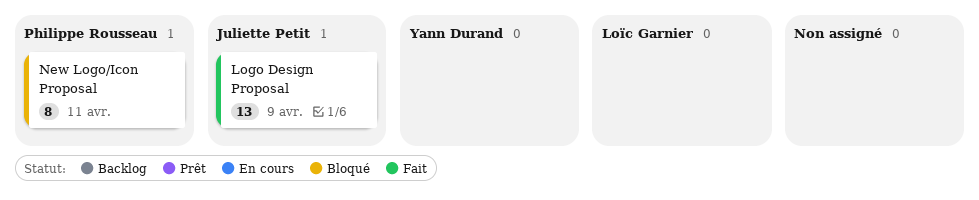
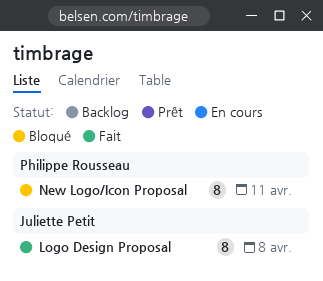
Logo Design Proposal, estimate: 13 -> 8
Logo Design Proposal, due: Apr 9 -> Apr 8

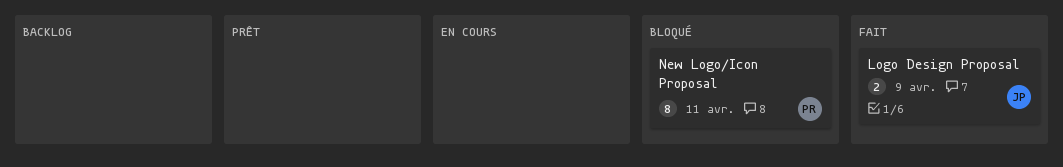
Logo Design Proposal, estimate: 8 -> 2
Logo Design Proposal, due: Apr 8 -> Apr 9

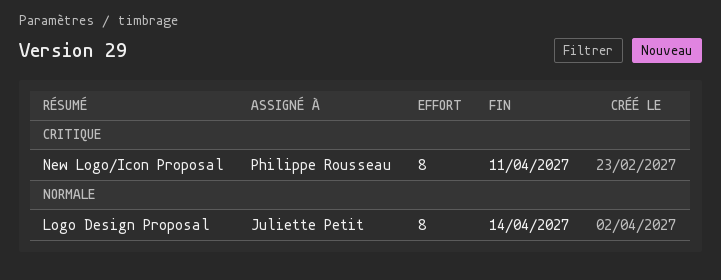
Logo Design Proposal, estimate: 2 -> 8
Logo Design Proposal, due: Apr 9 -> Apr 14

